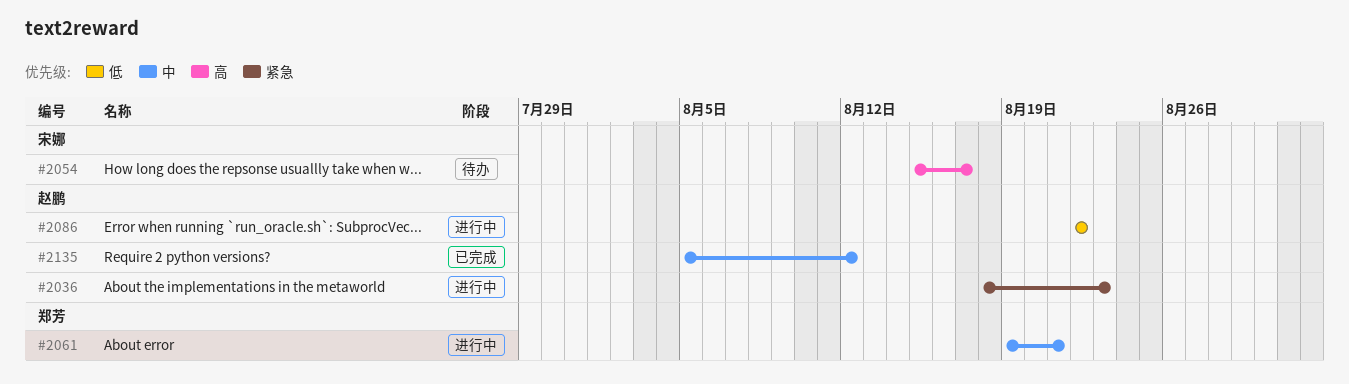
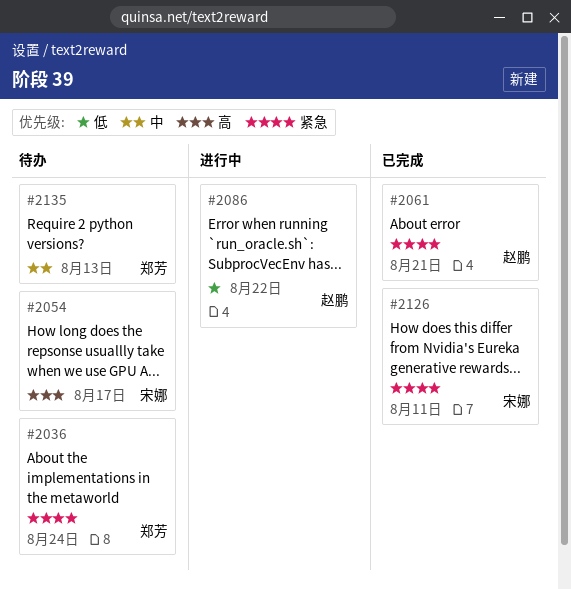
#2036, status: 进行中 -> 待办
#2036, owner: 赵鹏 -> 郑芳
#2036, due: Aug 23 -> Aug 24
#2061, status: 进行中 -> 已完成
#2061, owner: 郑芳 -> 赵鹏
#2061, priority: 中 -> 紧急
#2126: none -> present
#2135, status: 已完成 -> 待办
#2135, owner: 赵鹏 -> 郑芳
#2135, due: Aug 12 -> Aug 13

